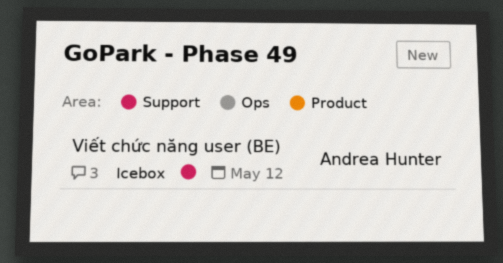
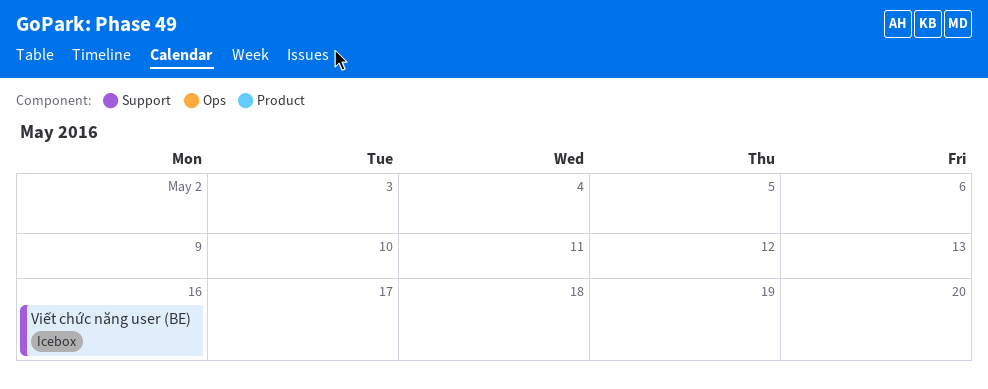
Viết chức năng user (BE), due: May 12 -> May 16

